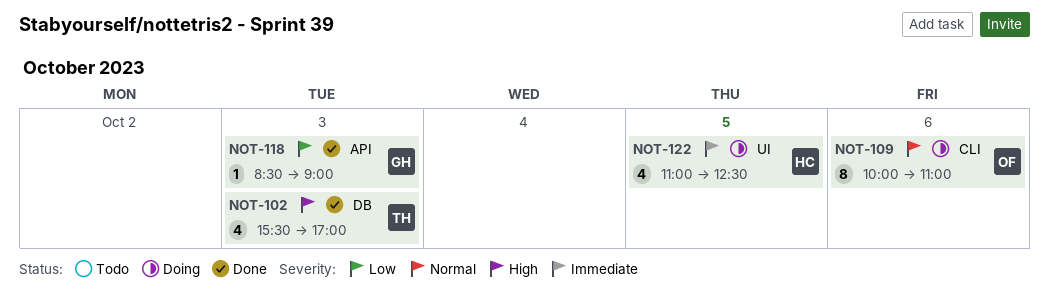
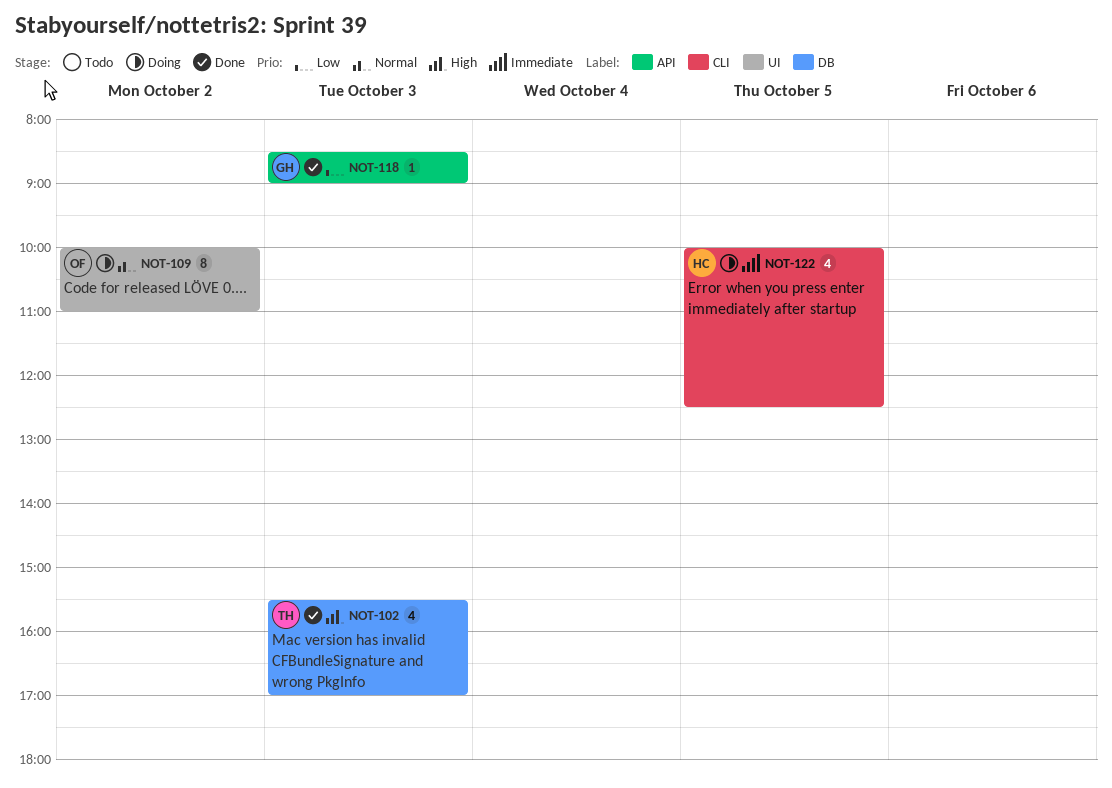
NOT-109, label: CLI -> UI
NOT-109, day: Oct 6 -> Oct 2
NOT-122, label: UI -> CLI
NOT-122, begins: 11:00 -> 10:00

